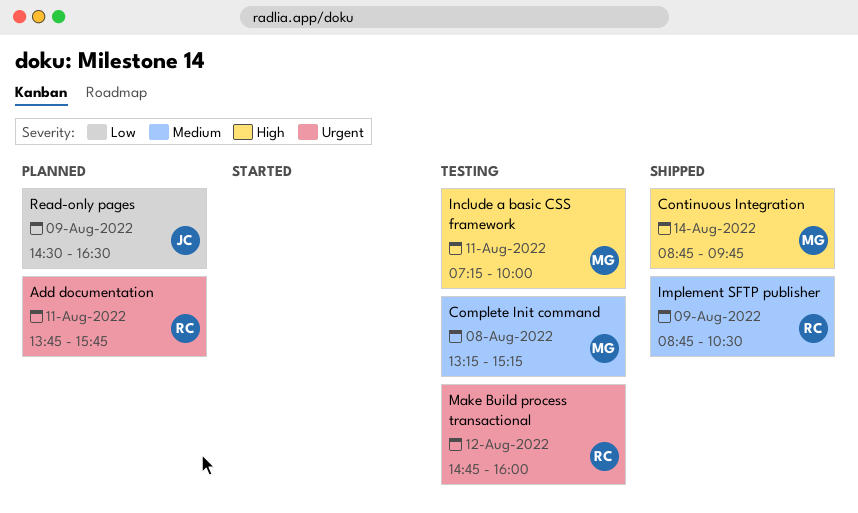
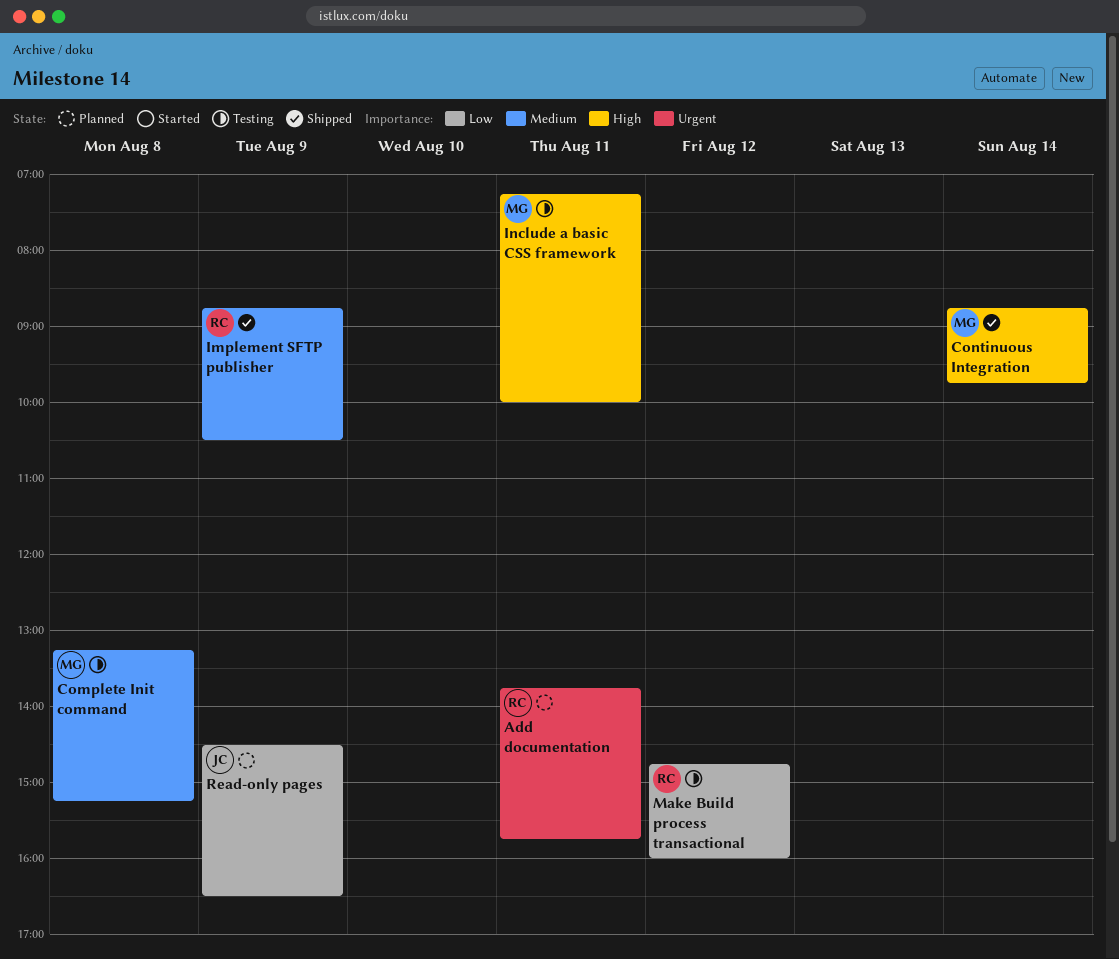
Make Build process transactional, priority: Urgent -> Low

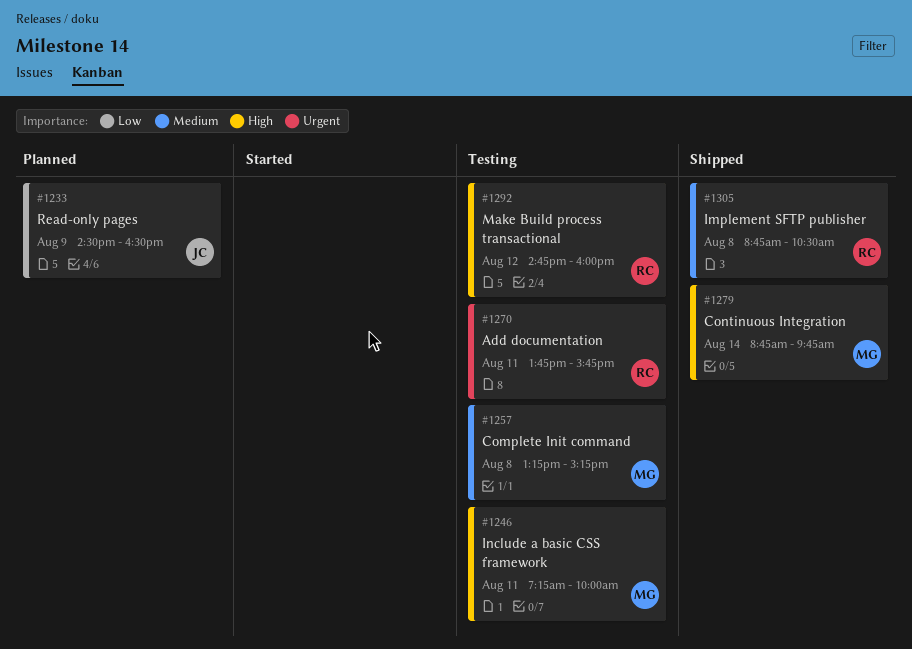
Add documentation, status: Planned -> Testing
Implement SFTP publisher, day: Aug 9 -> Aug 8
Make Build process transactional, priority: Low -> High

